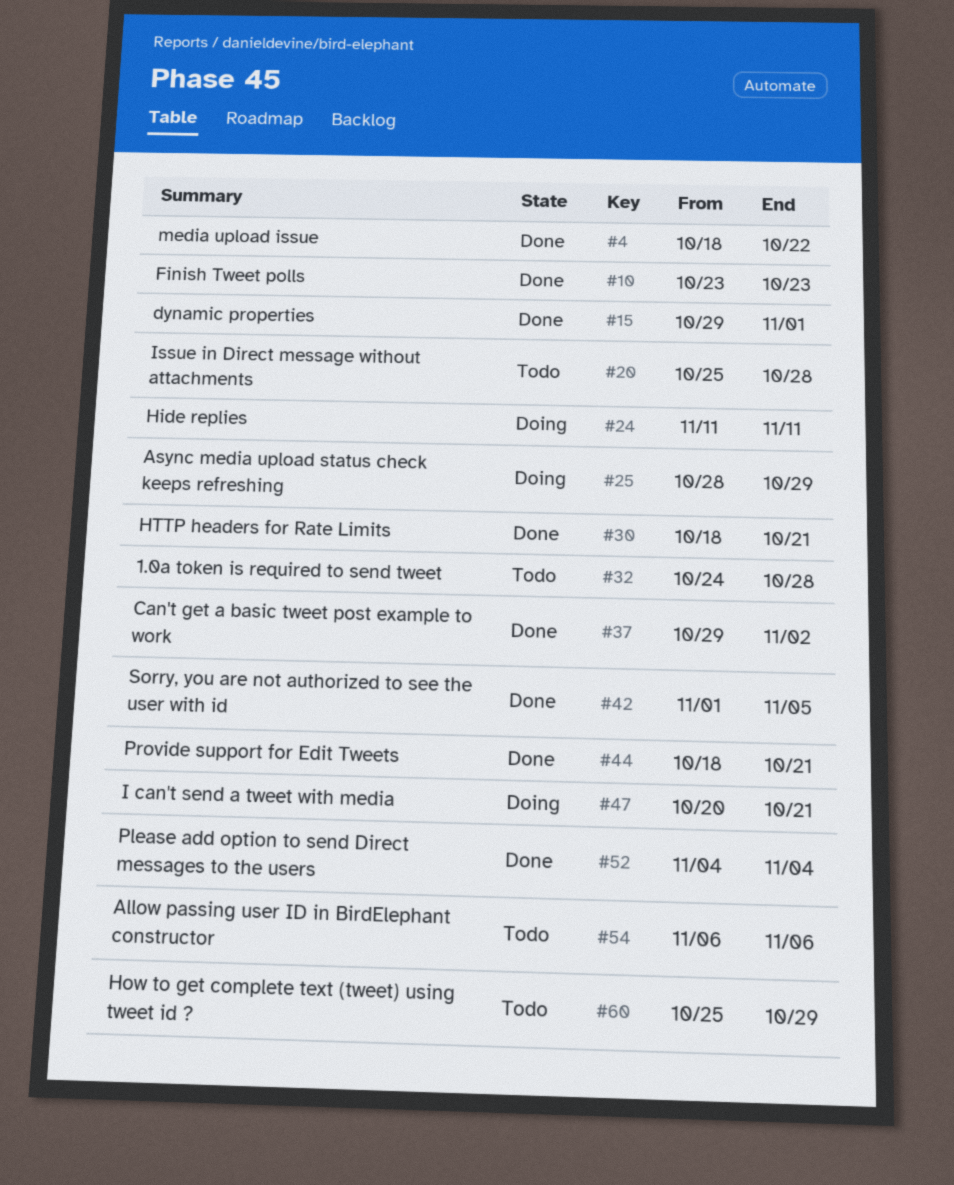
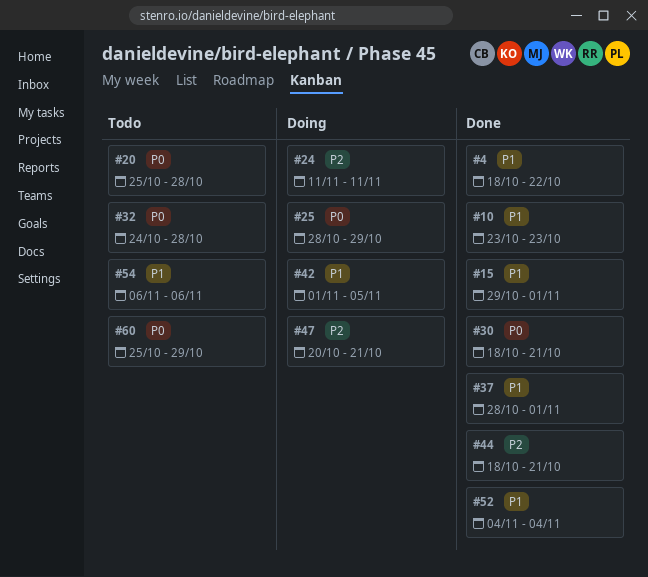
#37, start: Oct 29 -> Oct 28
#37, due: Nov 2 -> Nov 1
#42, status: Done -> Doing

